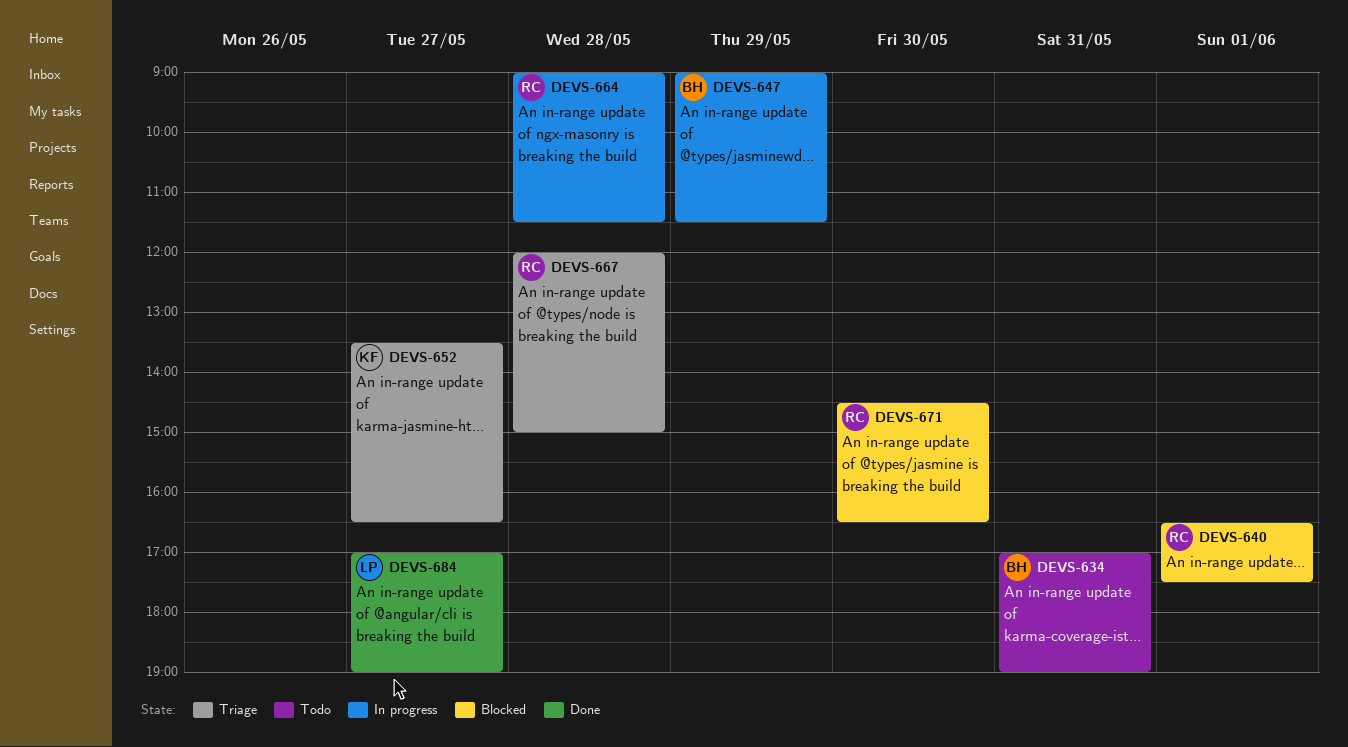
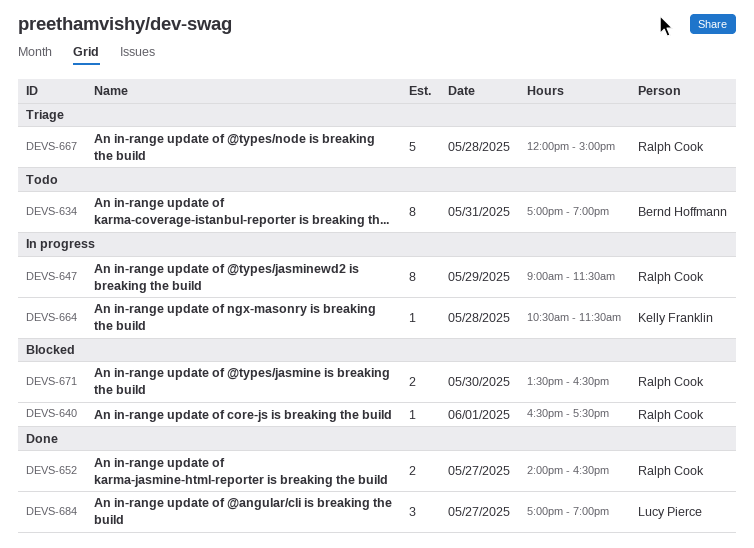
DEVS-647, owner: Bernd Hoffmann -> Ralph Cook
DEVS-652, status: Triage -> Done
DEVS-652, owner: Kelly Franklin -> Ralph Cook
DEVS-652, begins: 13:30 -> 14:00
DEVS-664, owner: Ralph Cook -> Kelly Franklin
DEVS-664, begins: 09:00 -> 10:30
DEVS-671, begins: 14:30 -> 13:30

